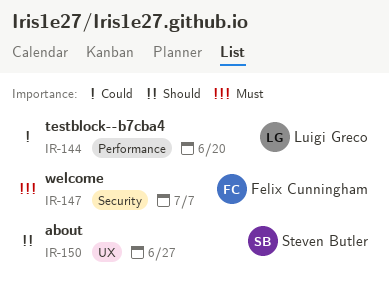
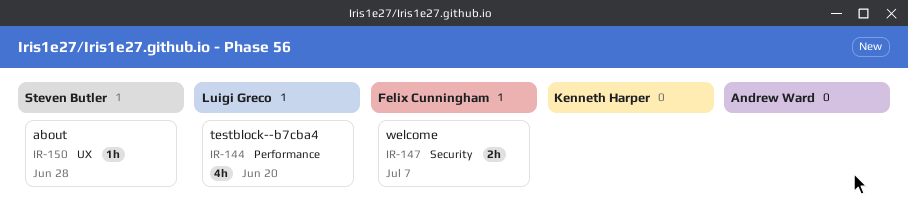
IR-150, due: Jun 27 -> Jun 28

